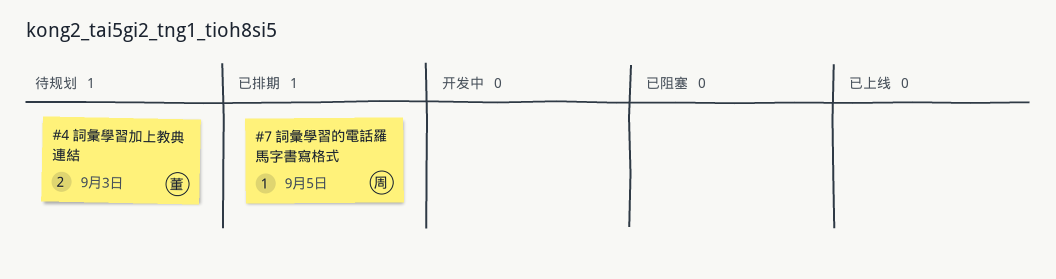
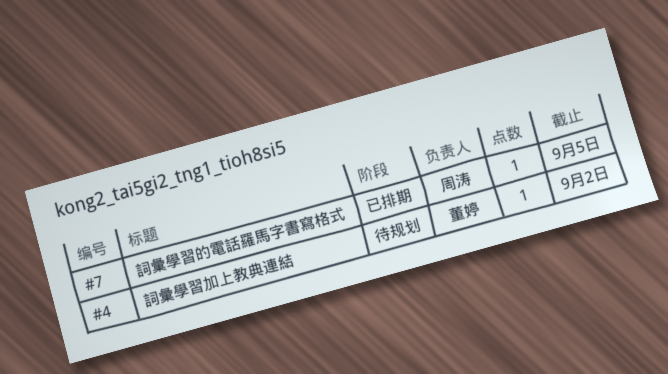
#4, estimate: 2 -> 1
#4, due: Sep 3 -> Sep 2

